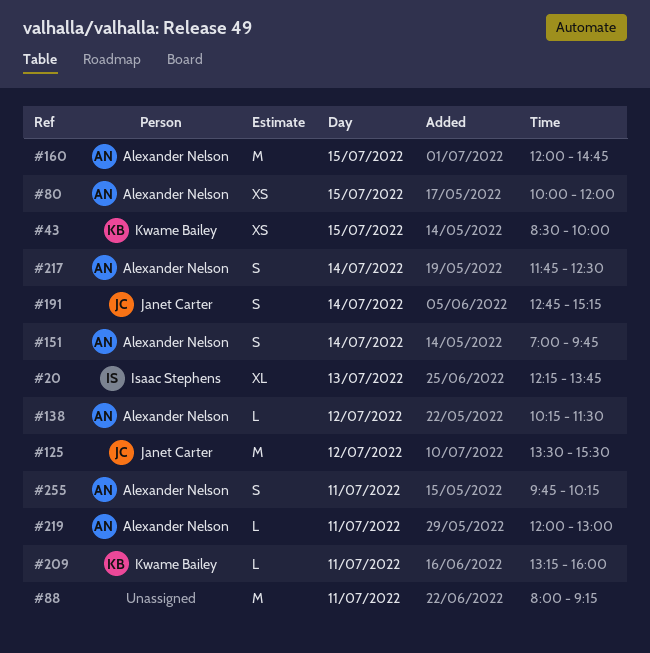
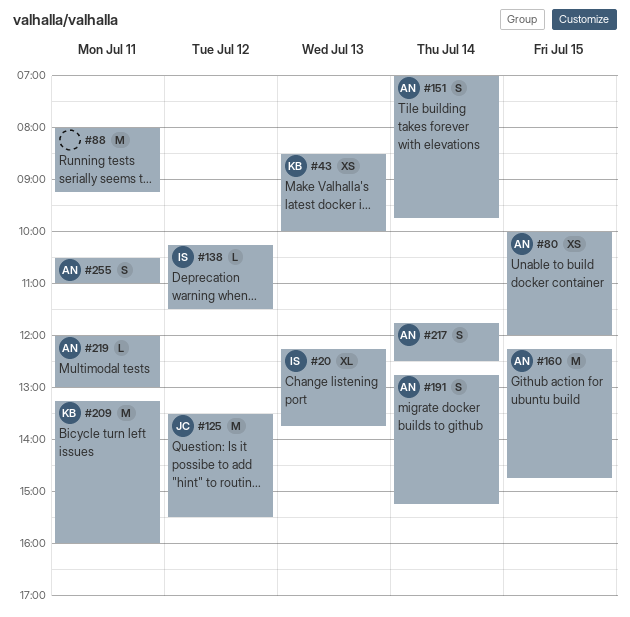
#43, day: Jul 15 -> Jul 13
#138, owner: Alexander Nelson -> Isaac Stephens
#160, begins: 12:00 -> 12:15
#191, owner: Janet Carter -> Alexander Nelson
#209, estimate: L -> M
#255, begins: 09:45 -> 10:30
#255, ends: 10:15 -> 11:00

